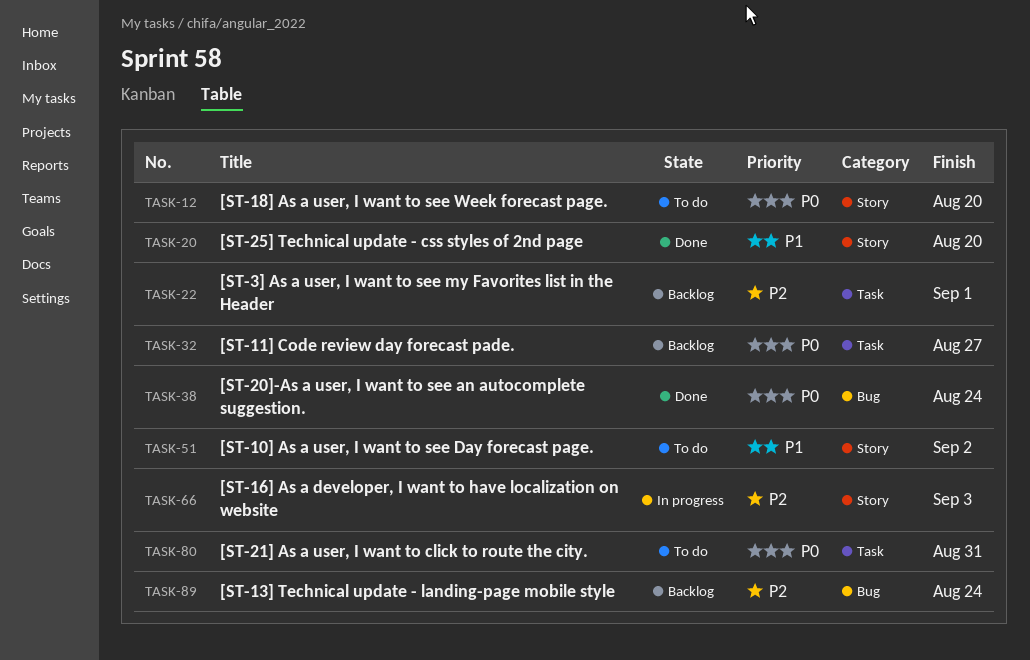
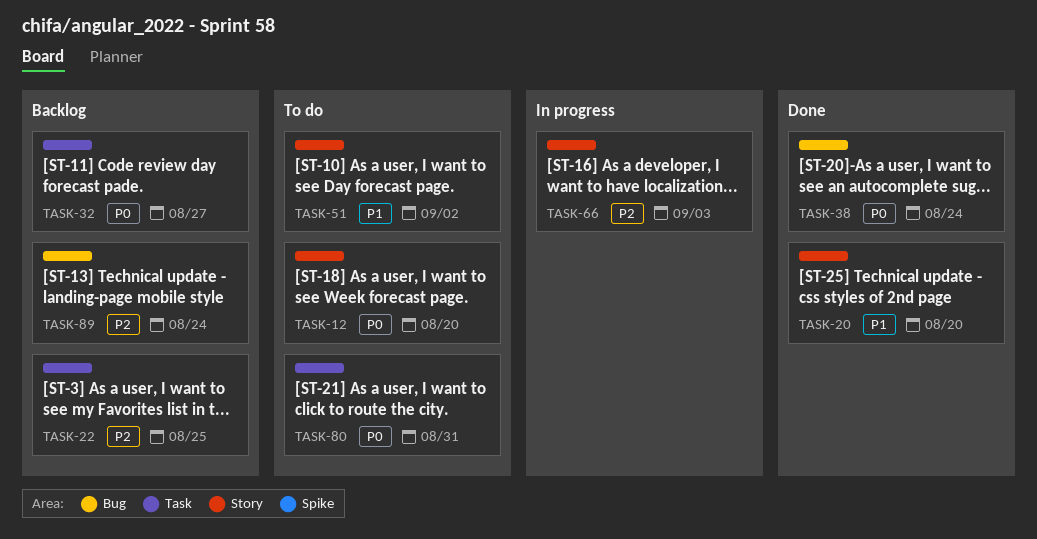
TASK-22, due: Sep 1 -> Aug 25

